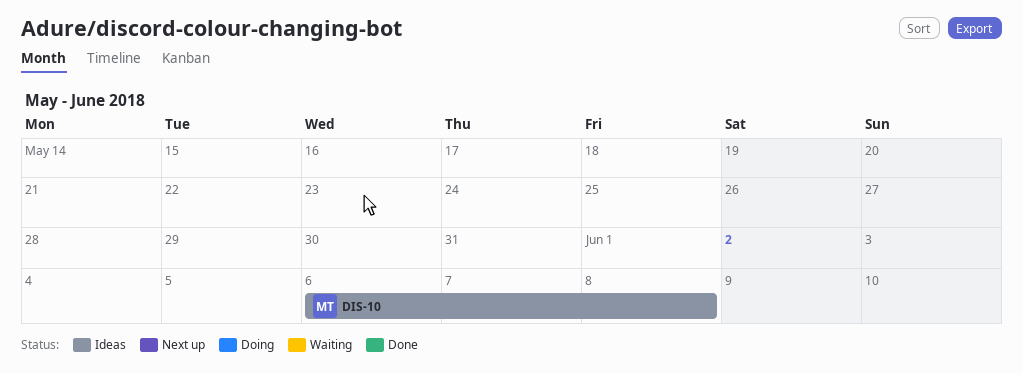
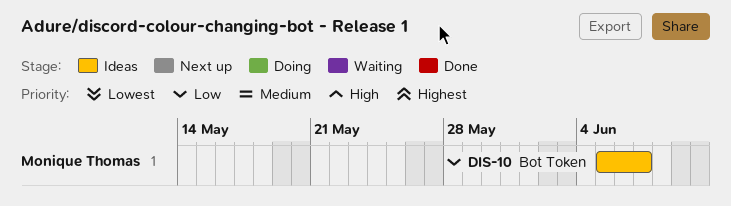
DIS-10, start: Jun 6 -> Jun 5
DIS-10, due: Jun 8 -> Jun 7

